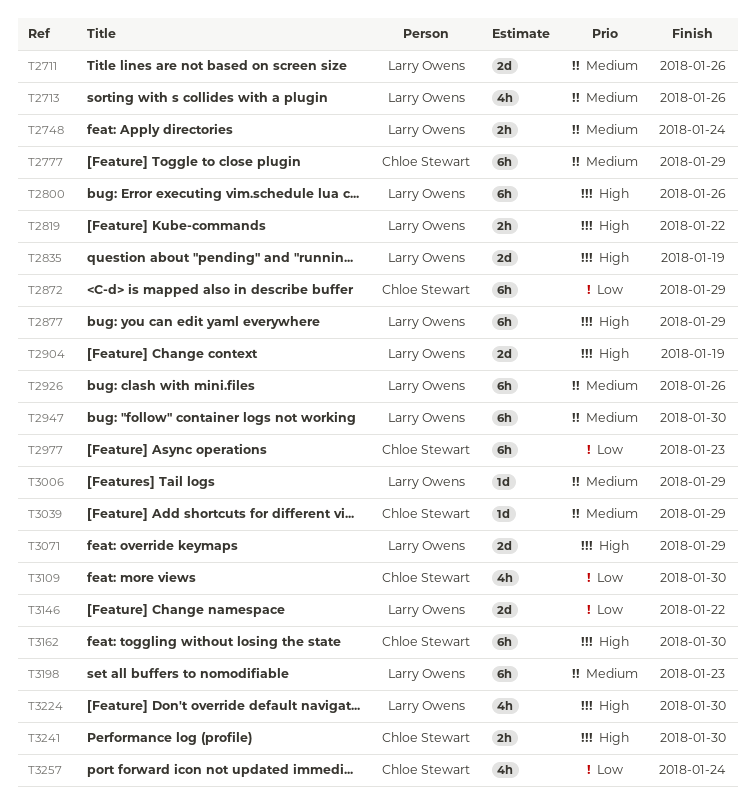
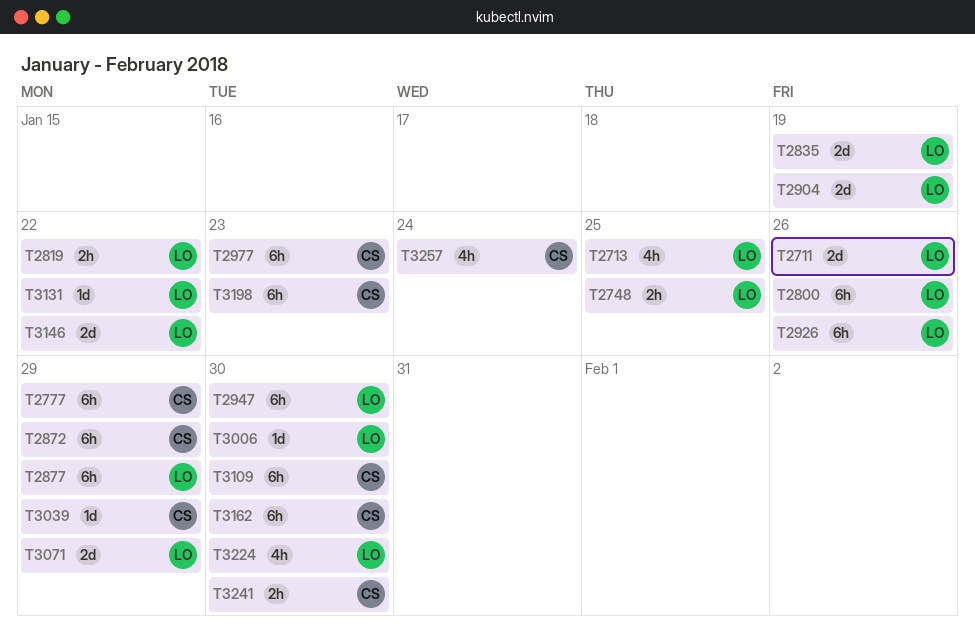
T2713, due: Jan 26 -> Jan 25
T2748, due: Jan 24 -> Jan 25
T3006, due: Jan 29 -> Jan 30
T3109, estimate: 4h -> 6h
T3131: none -> present
T3198, owner: Larry Owens -> Chloe Stewart

